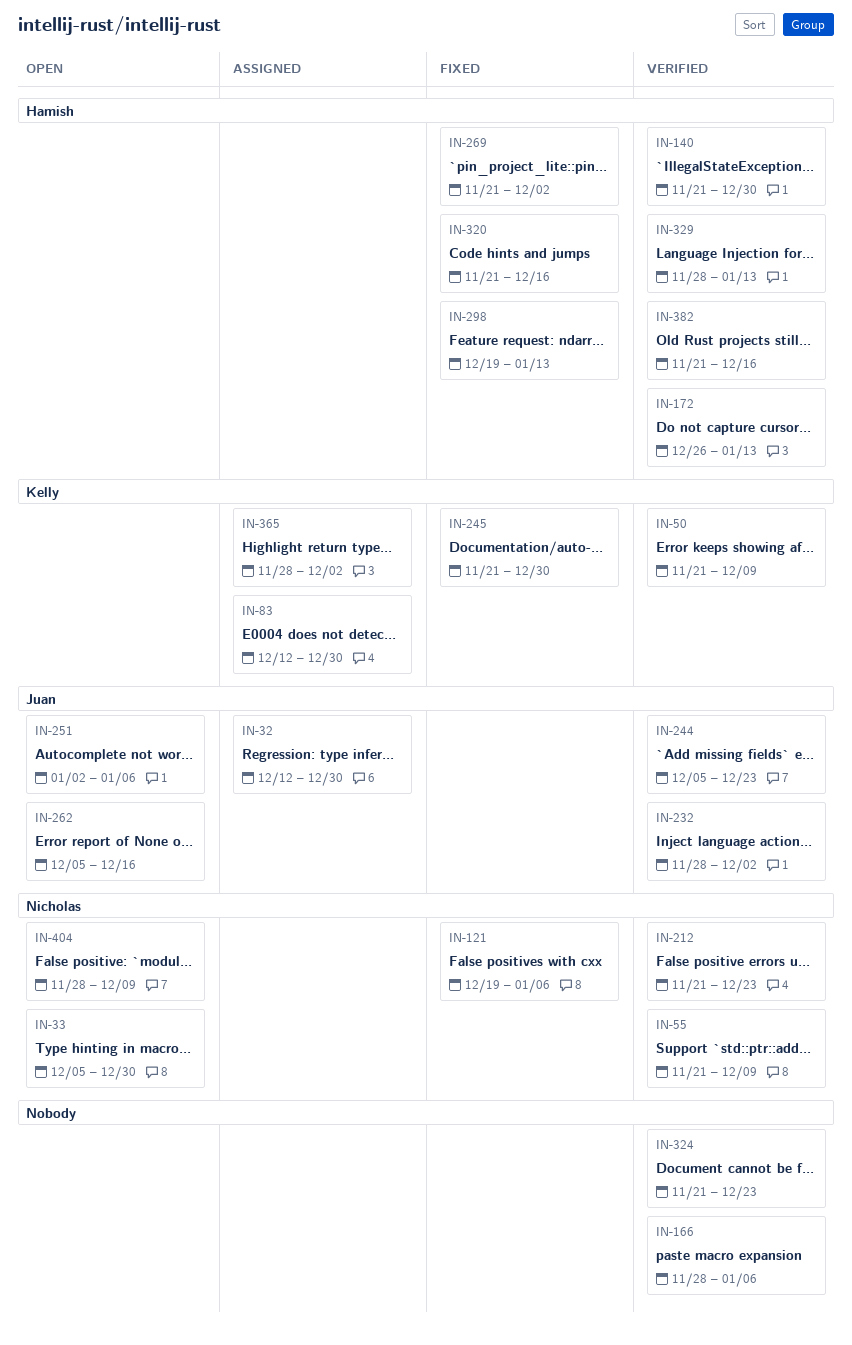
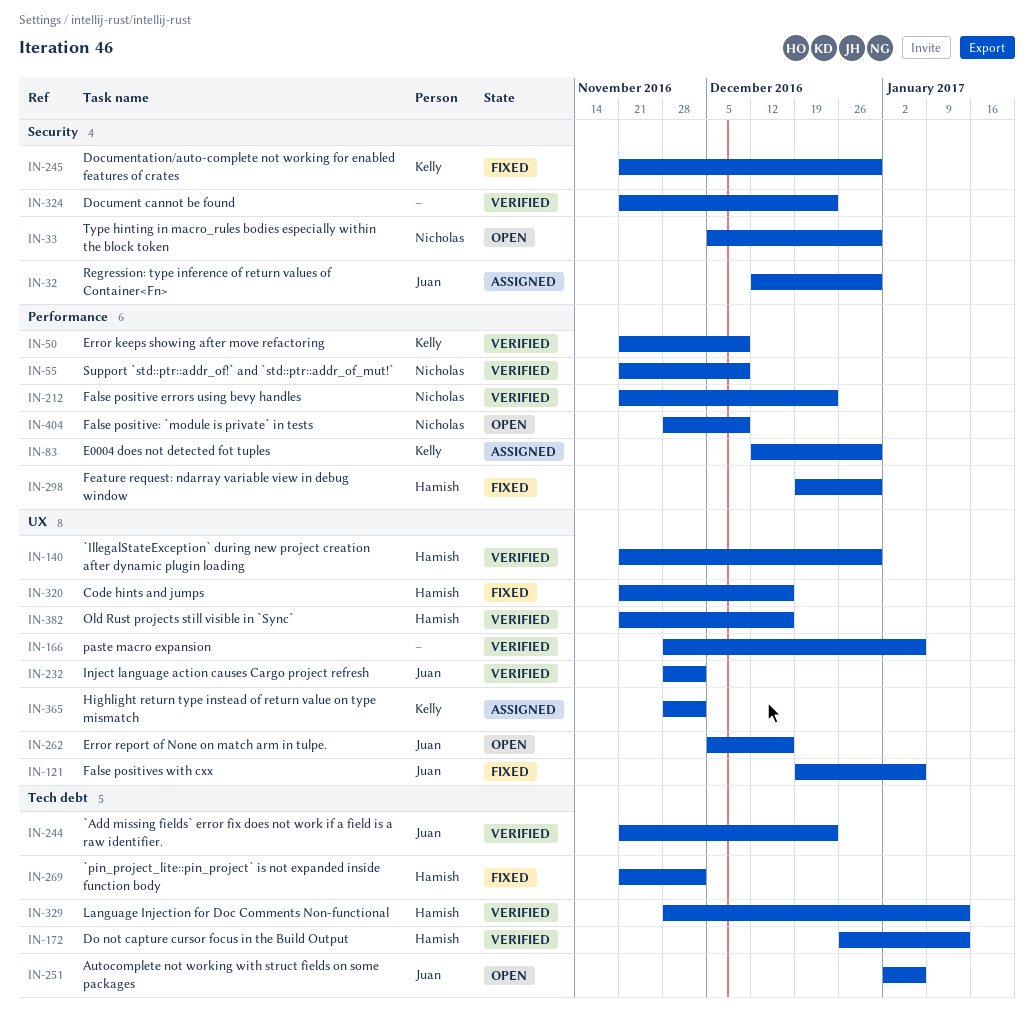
IN-121, owner: Nicholas -> Juan
IN-244, start: Dec 5 -> Nov 21
IN-298, due: Jan 13 -> Dec 30

